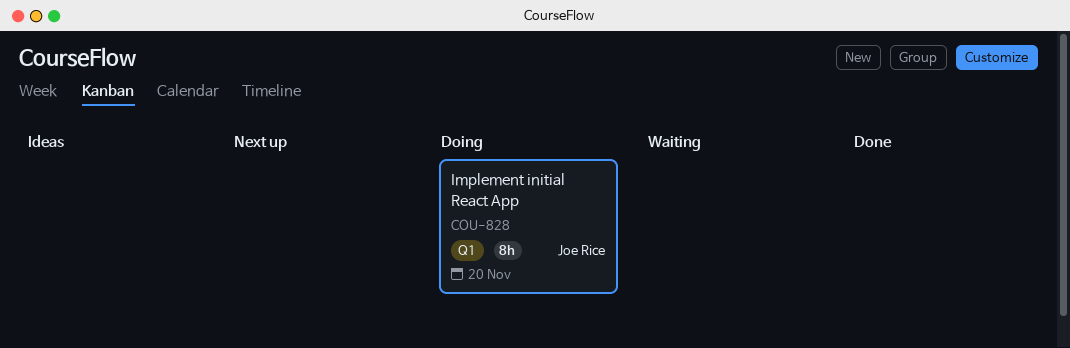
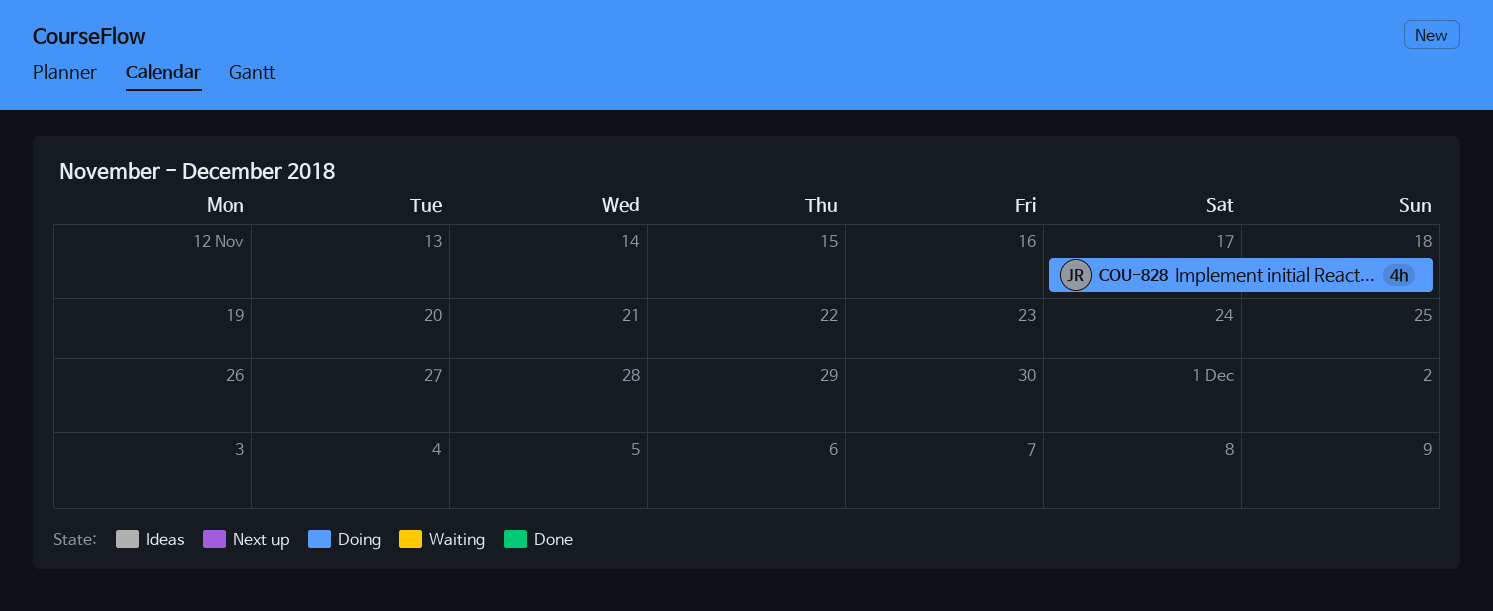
COU-828, estimate: 8h -> 4h
COU-828, due: Nov 20 -> Nov 18

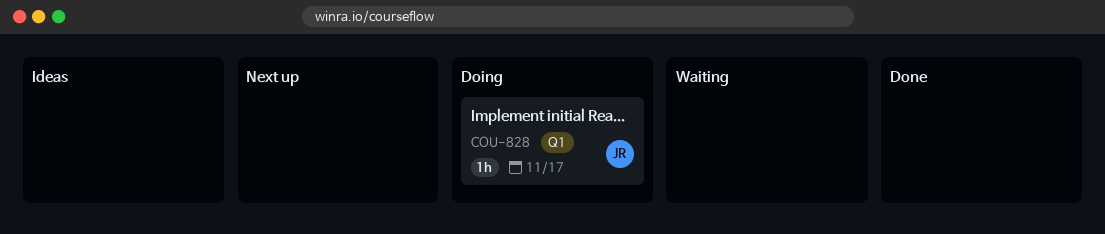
COU-828, estimate: 4h -> 1h
COU-828, due: Nov 18 -> Nov 17

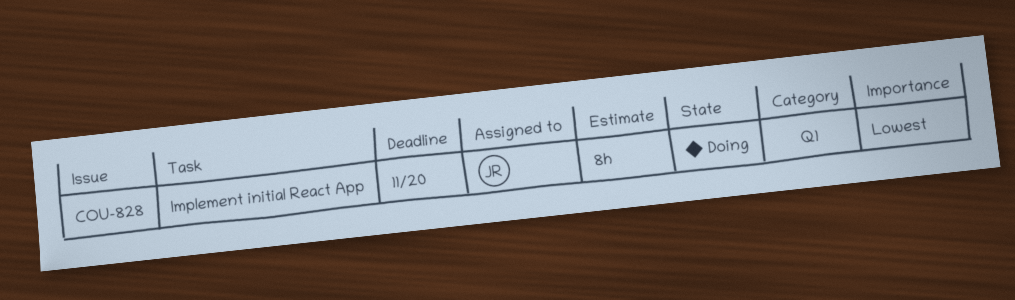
COU-828, estimate: 1h -> 8h
COU-828, due: Nov 17 -> Nov 20

